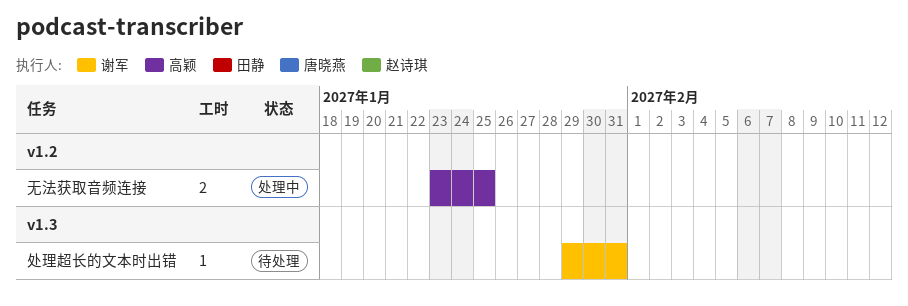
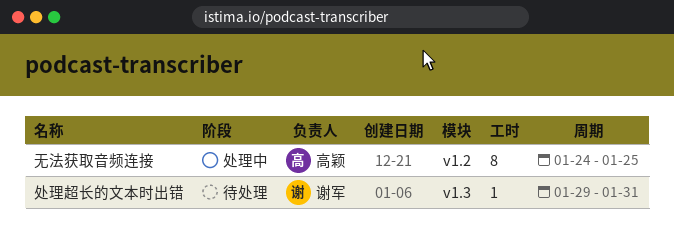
无法获取音频连接, estimate: 2 -> 8
无法获取音频连接, start: Jan 23 -> Jan 24

